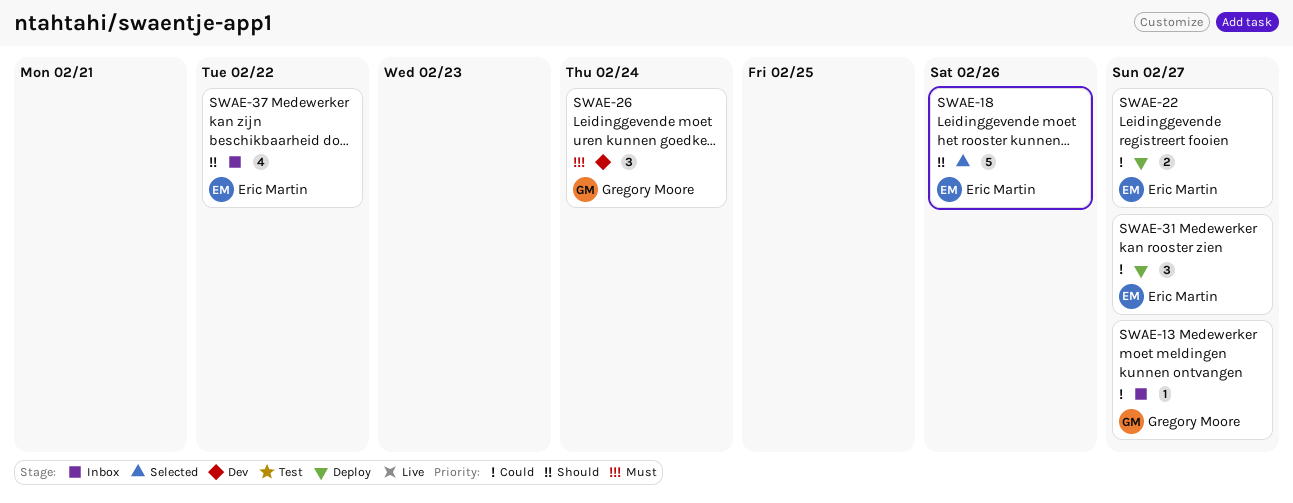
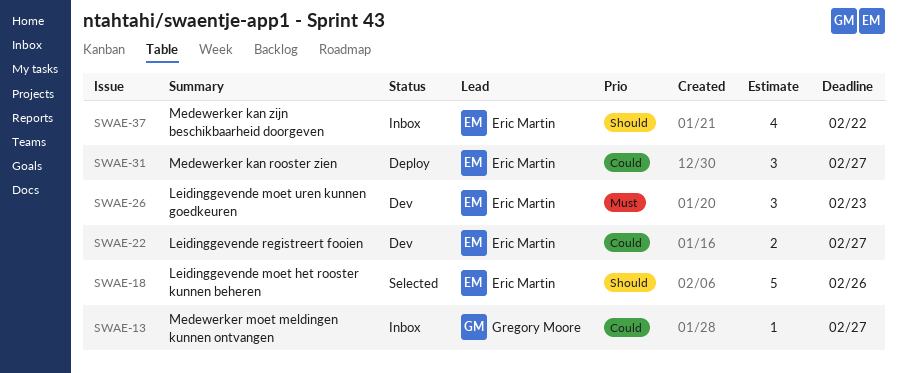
SWAE-22, status: Deploy -> Dev
SWAE-26, owner: Gregory Moore -> Eric Martin
SWAE-26, due: Feb 24 -> Feb 23

